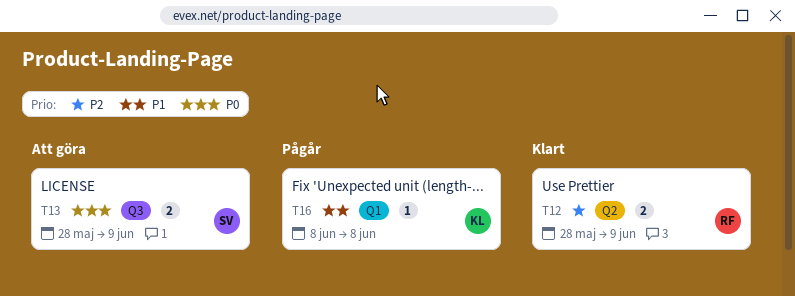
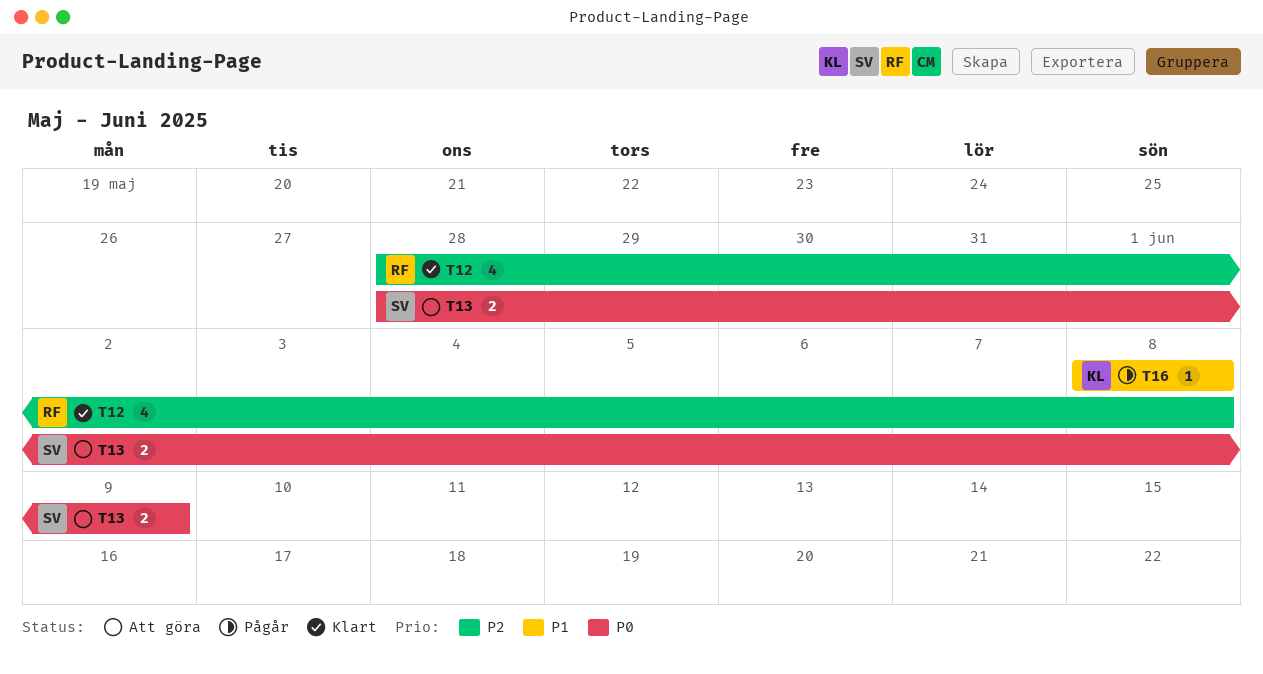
T12, estimate: 2 -> 4
T12, due: Jun 9 -> Jun 8

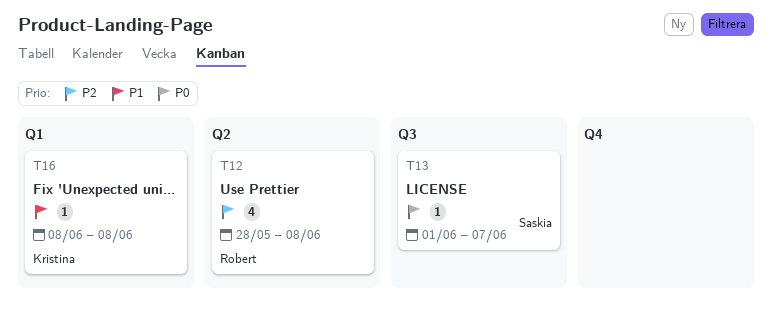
T13, estimate: 2 -> 1
T13, start: May 28 -> Jun 1
T13, due: Jun 9 -> Jun 7

